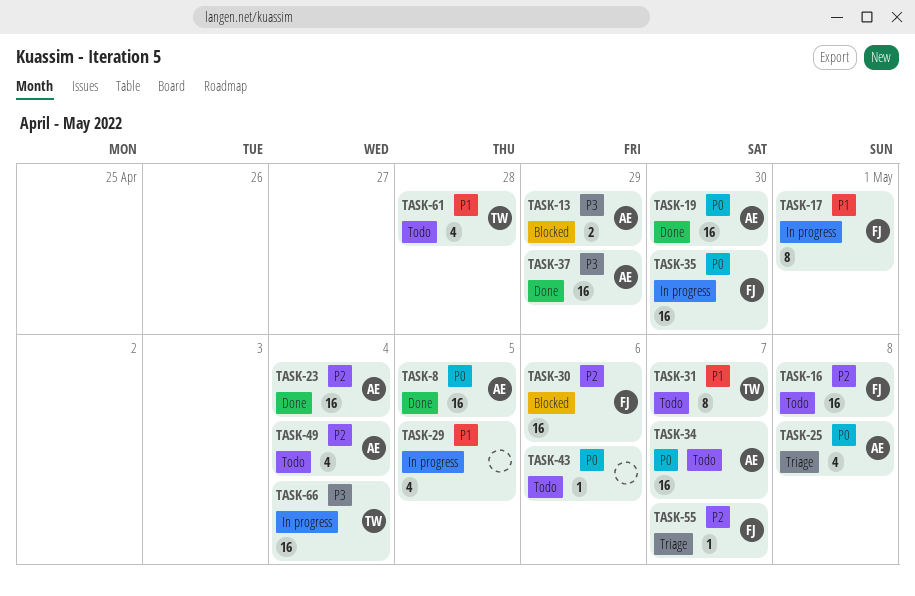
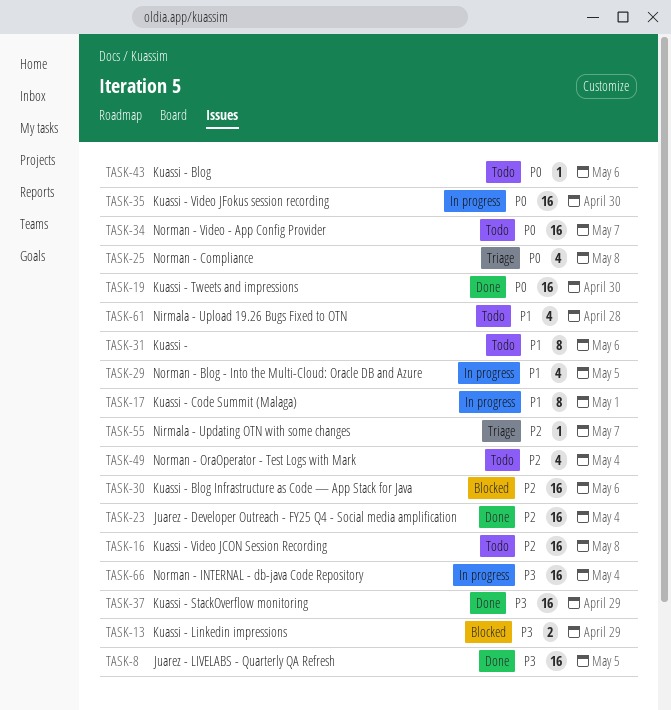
TASK-8, priority: P0 -> P3
TASK-31, due: May 7 -> May 6

